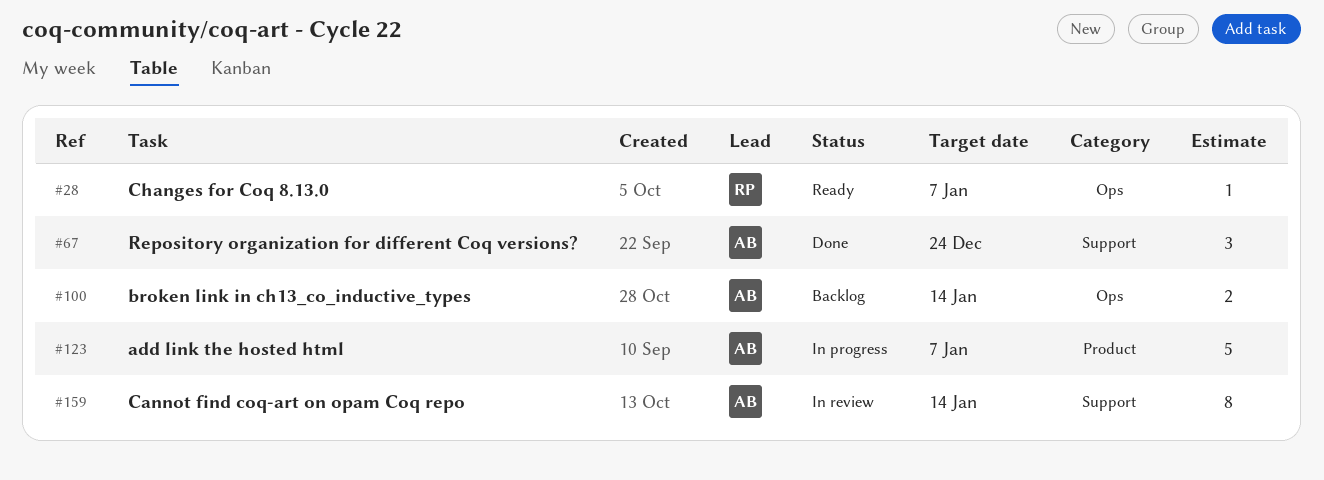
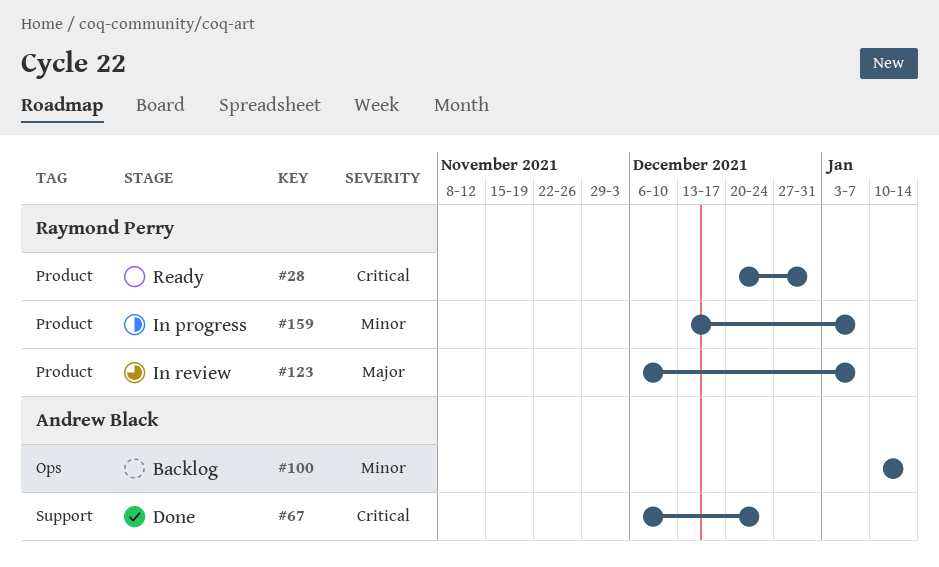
#28, label: Ops -> Product
#28, due: Jan 7 -> Dec 31
#123, status: In progress -> In review
#123, owner: Andrew Black -> Raymond Perry
#159, status: In review -> In progress
#159, owner: Andrew Black -> Raymond Perry
#159, label: Support -> Product
#159, due: Jan 14 -> Jan 7

